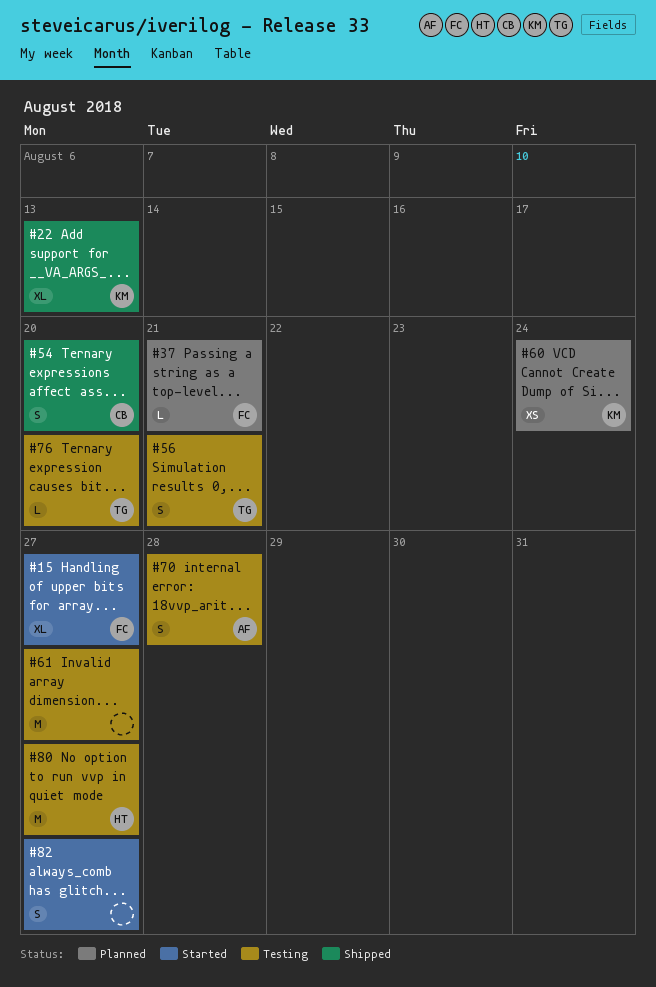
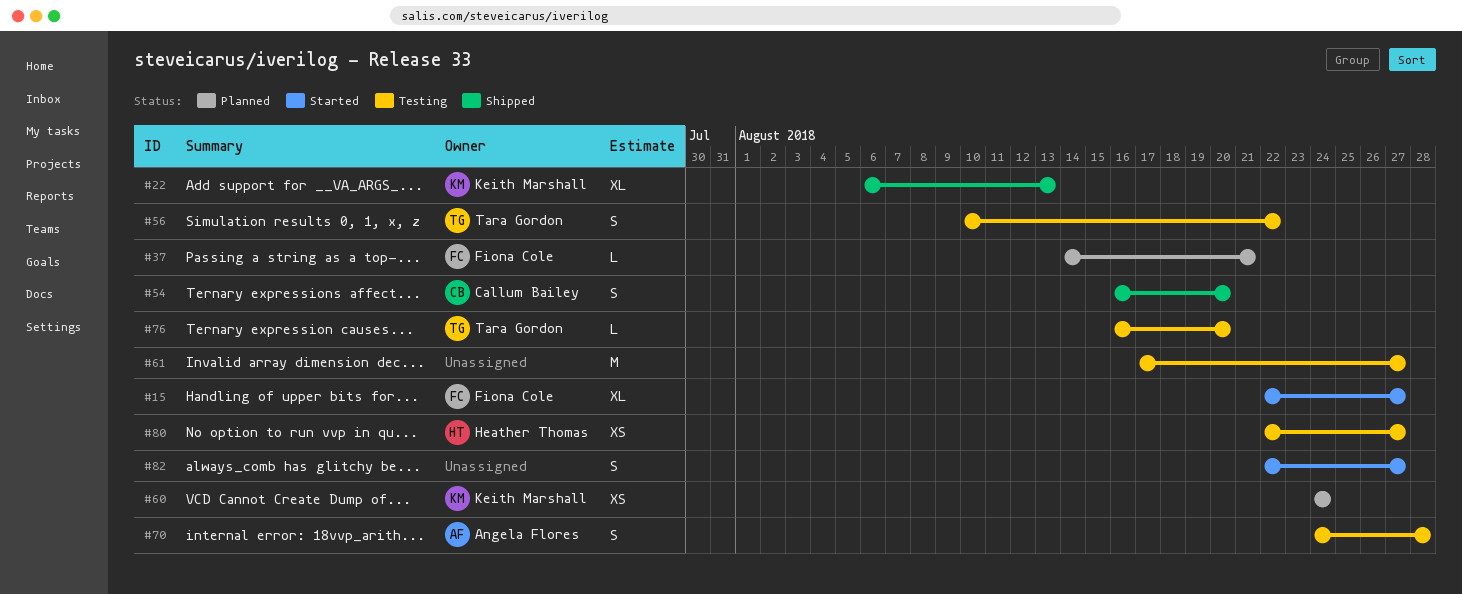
#56, due: Aug 21 -> Aug 22
#80, estimate: M -> XS

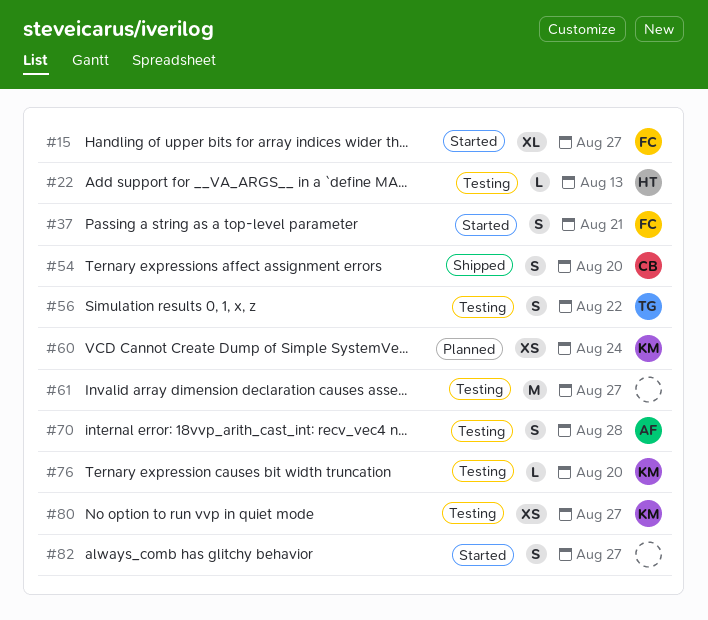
#22, status: Shipped -> Testing
#22, owner: Keith Marshall -> Heather Thomas
#22, estimate: XL -> L
#37, status: Planned -> Started
#37, estimate: L -> S
#76, owner: Tara Gordon -> Keith Marshall
#80, owner: Heather Thomas -> Keith Marshall

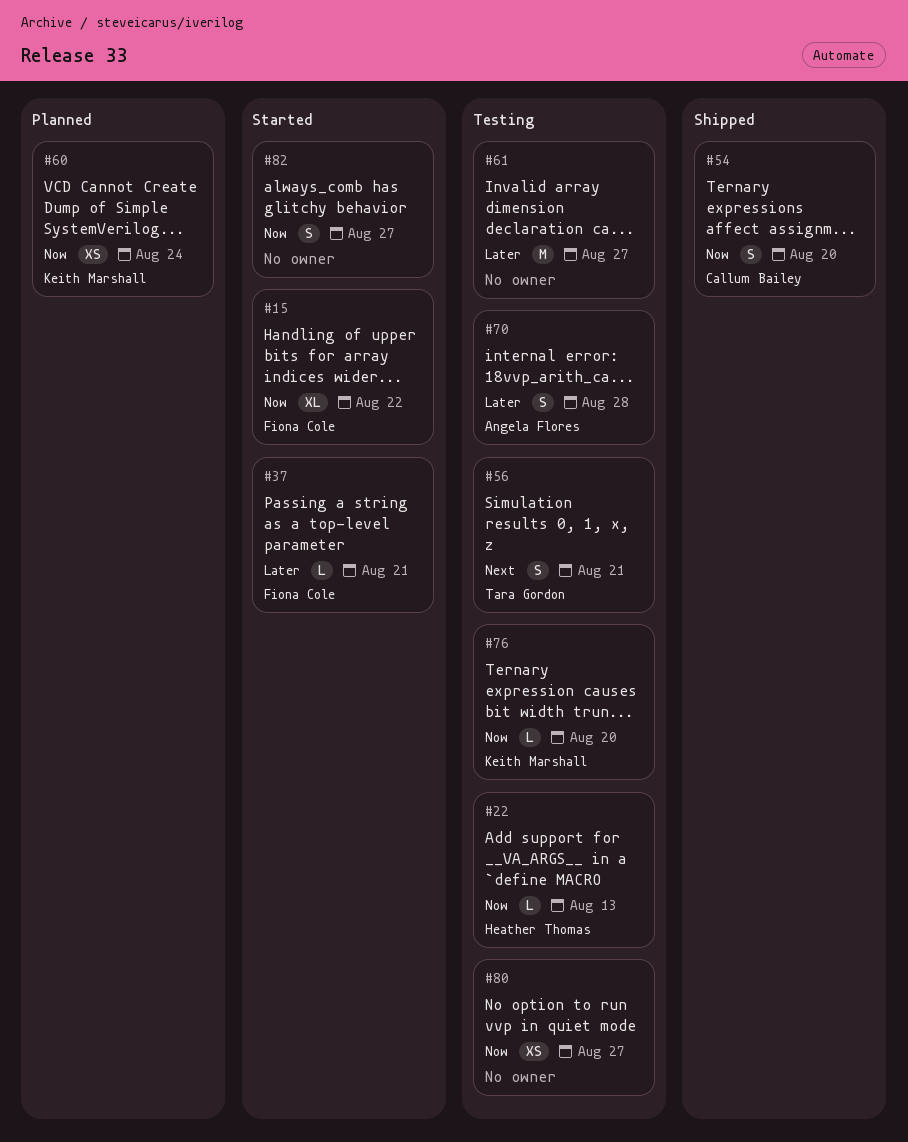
#15, due: Aug 27 -> Aug 22
#37, estimate: S -> L
#56, due: Aug 22 -> Aug 21
#80, owner: Keith Marshall -> none

